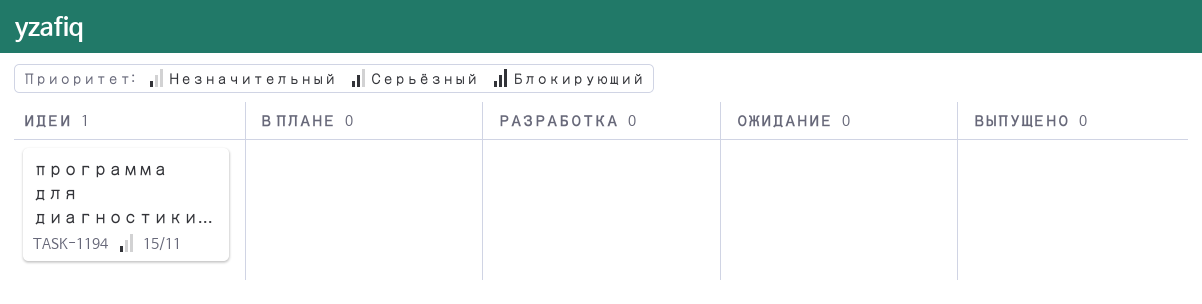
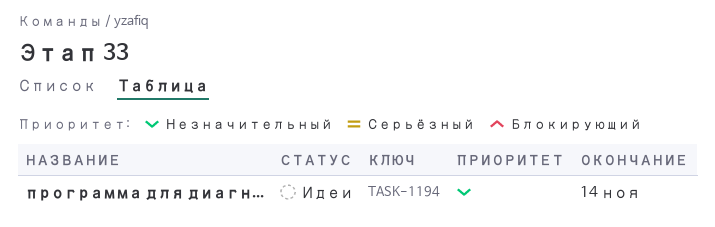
TASK-1194, due: Nov 15 -> Nov 14

